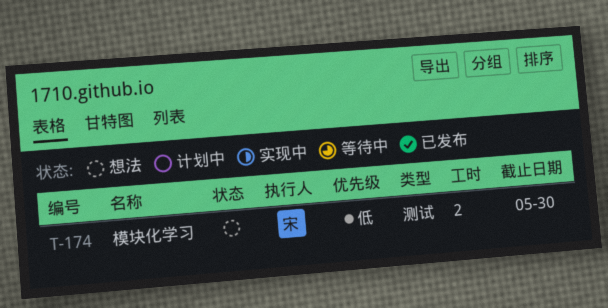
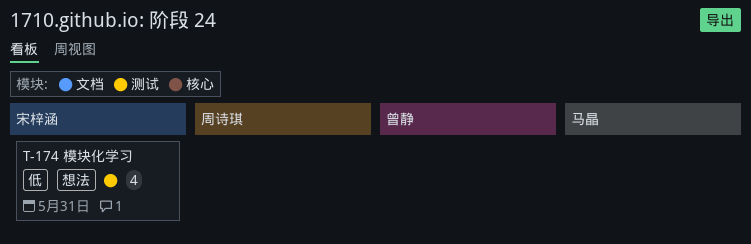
T-174, estimate: 2 -> 4
T-174, due: May 30 -> May 31

